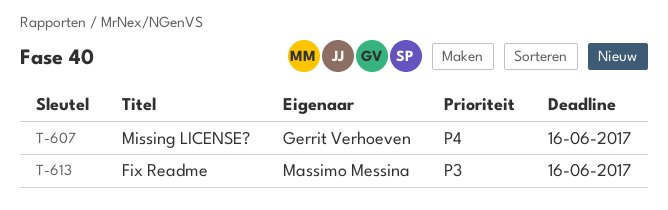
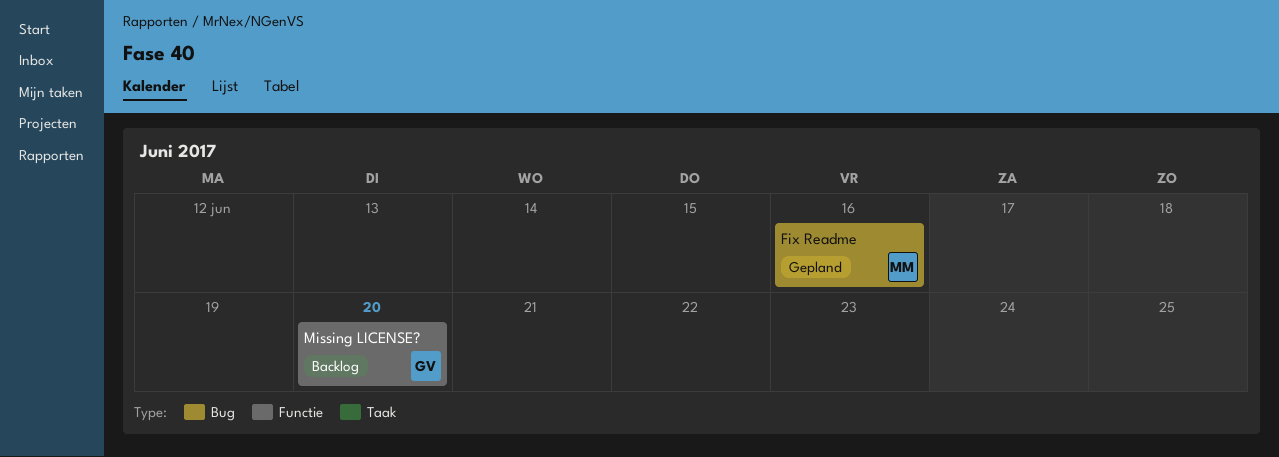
Missing LICENSE?, due: Jun 16 -> Jun 20

